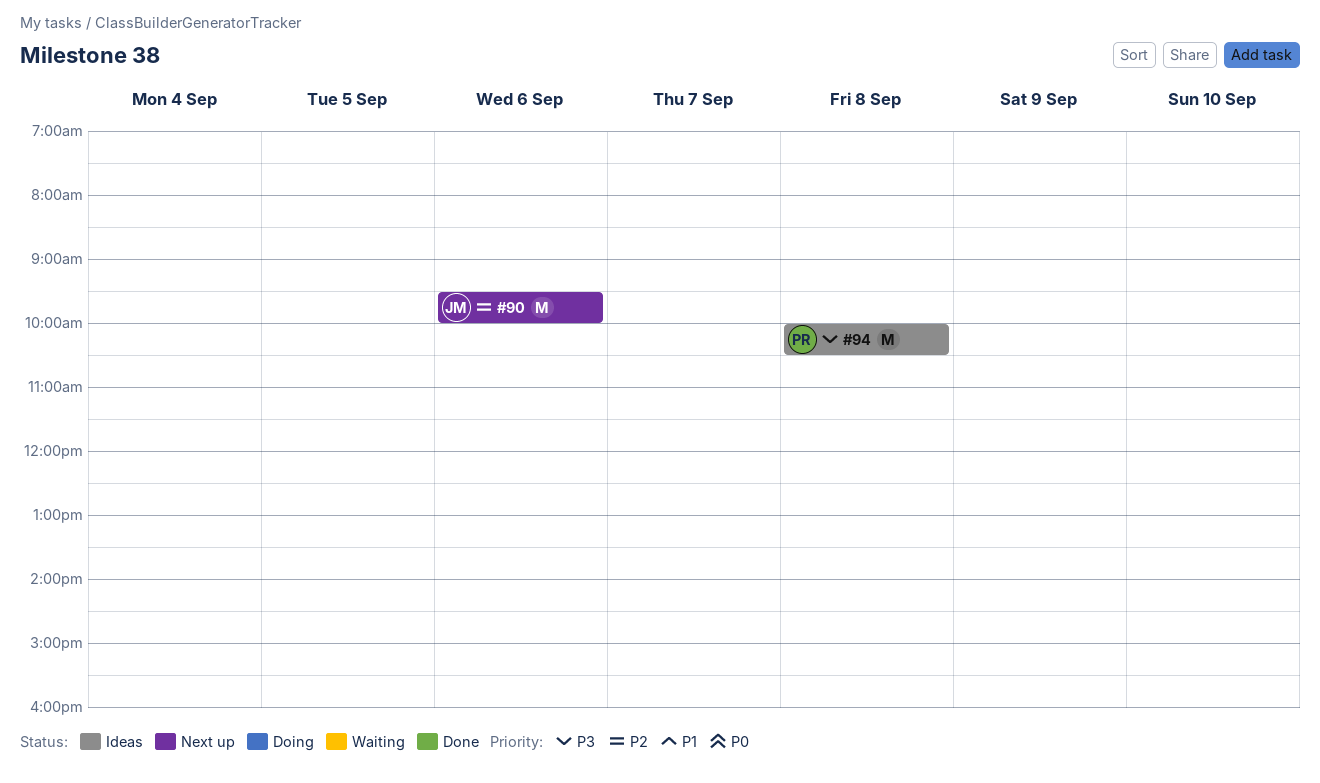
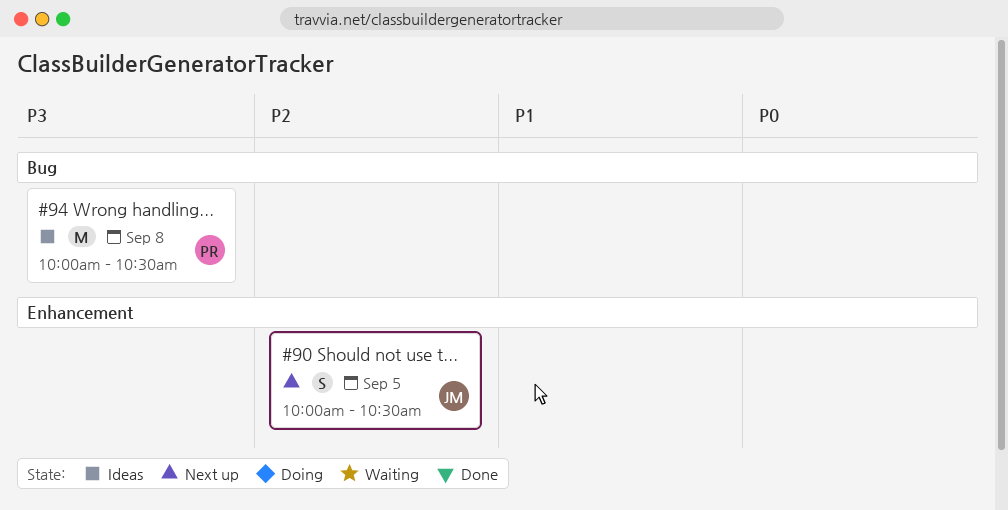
#90, estimate: M -> S
#90, day: Sep 6 -> Sep 5
#90, begins: 09:30 -> 10:00
#90, ends: 10:00 -> 10:30

